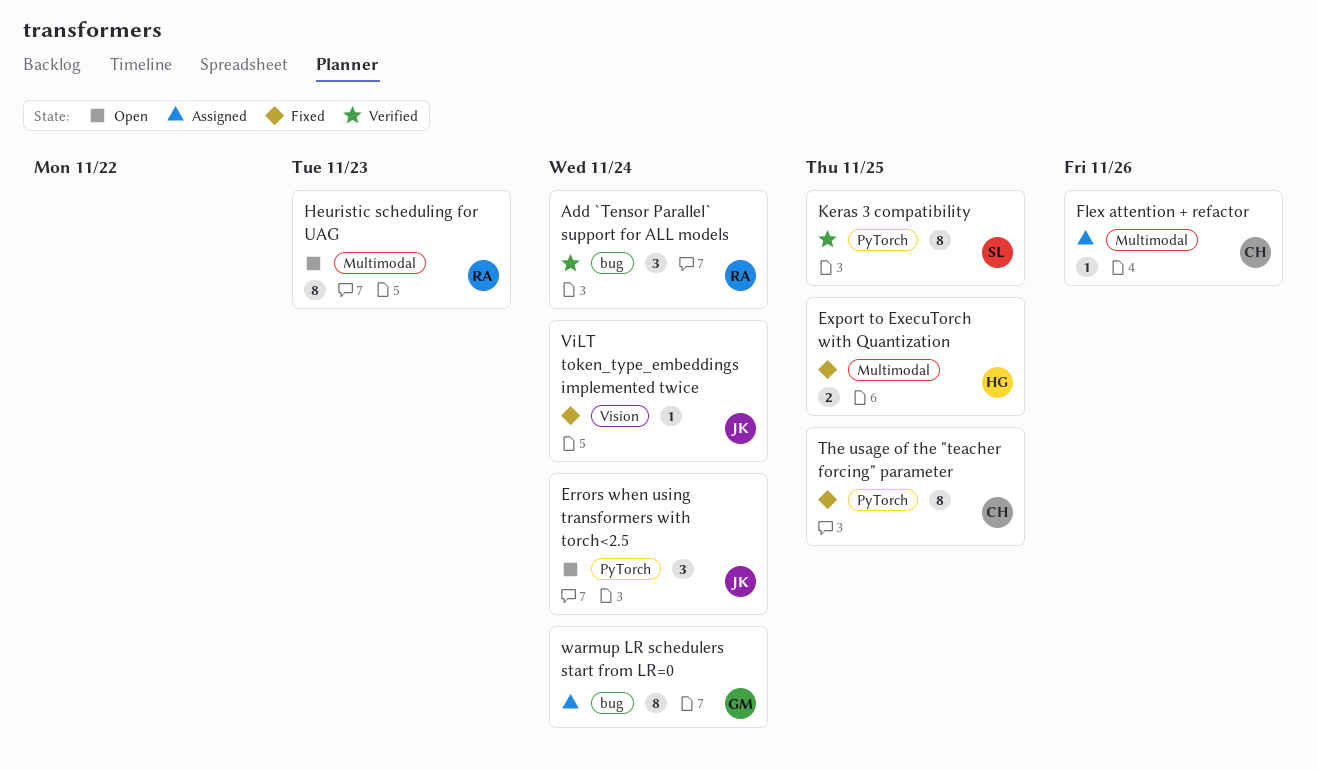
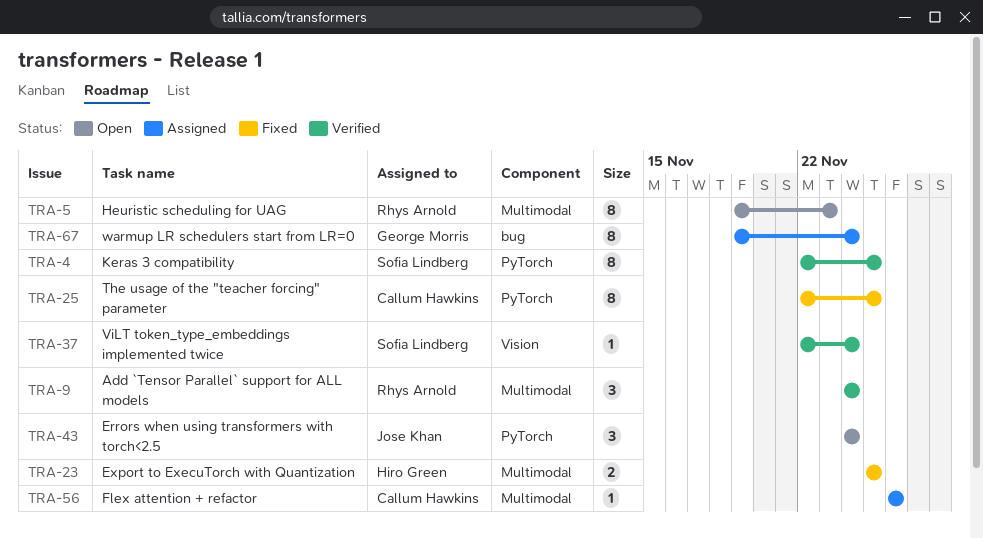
Add `Tensor Parallel` support for ALL models, label: bug -> Multimodal
ViLT token_type_embeddings implemented twice, status: Fixed -> Verified
ViLT token_type_embeddings implemented twice, owner: Jose Khan -> Sofia Lindberg

